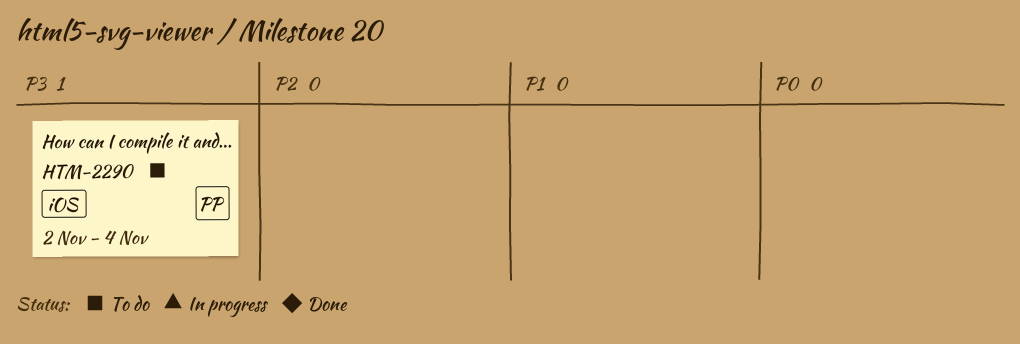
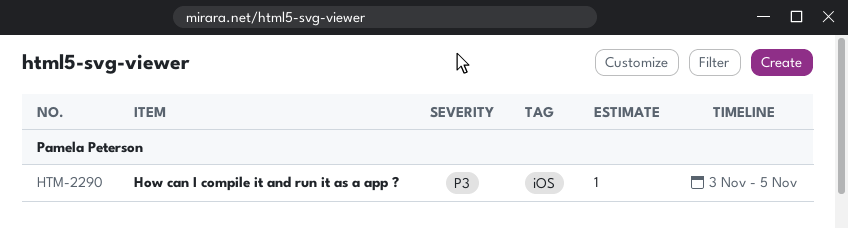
HTM-2290, start: Nov 2 -> Nov 3
HTM-2290, due: Nov 4 -> Nov 5

